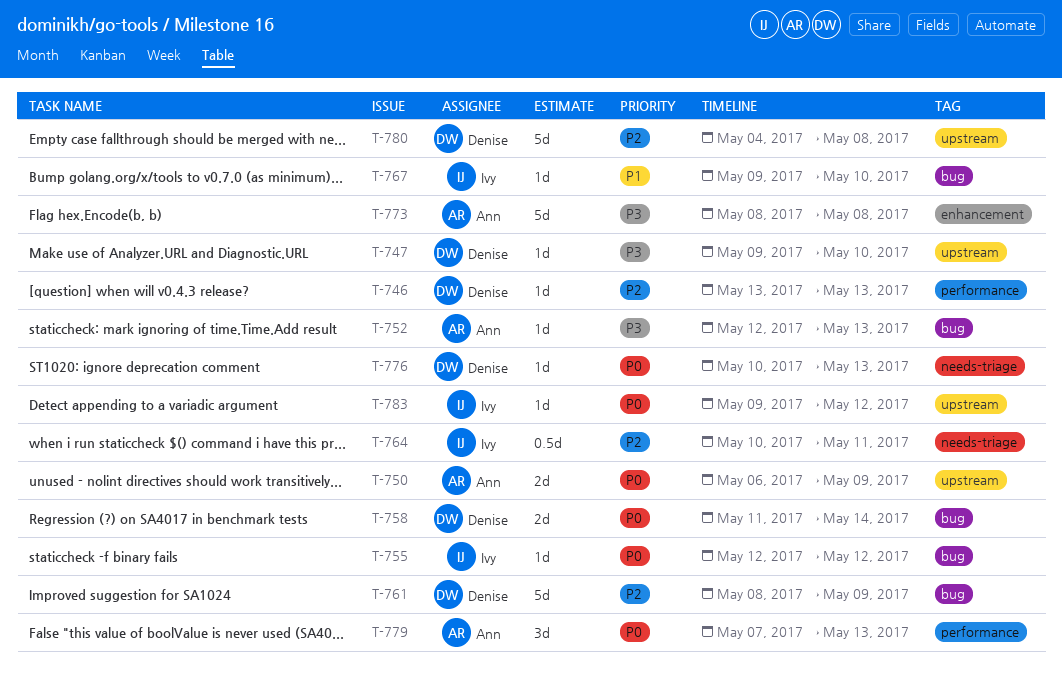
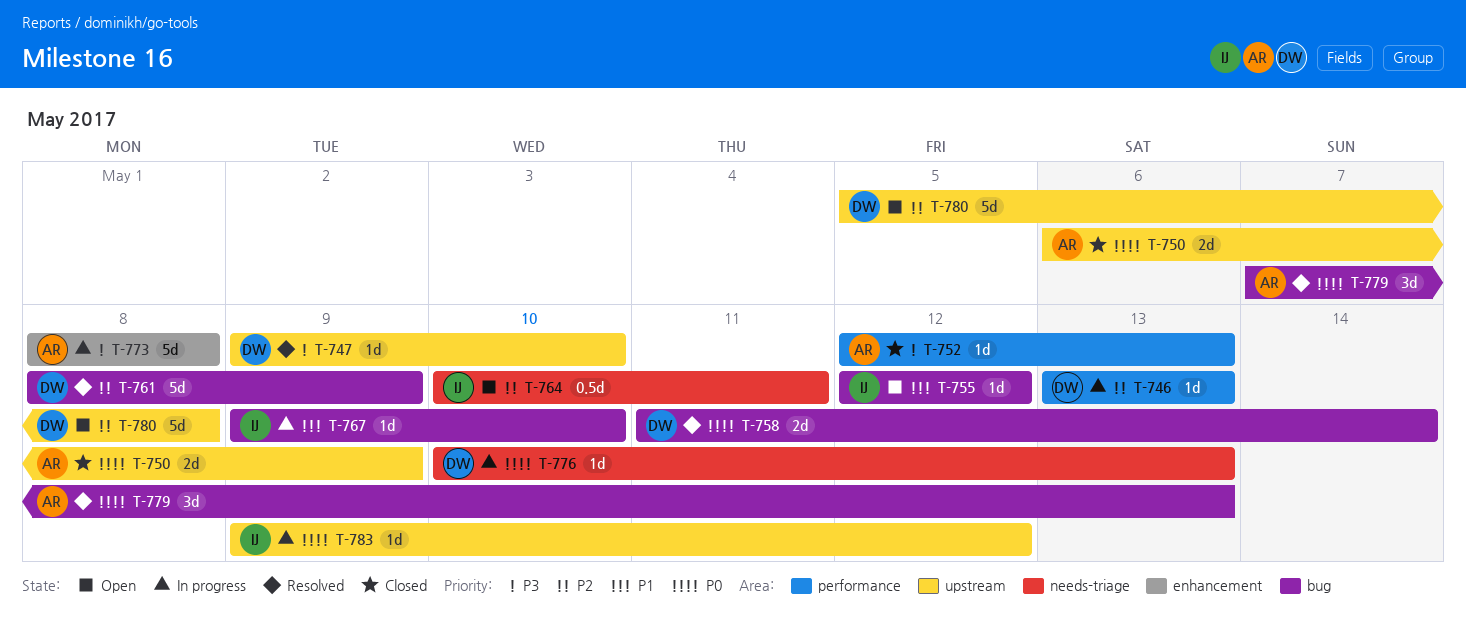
T-752, label: bug -> performance
T-755, priority: P0 -> P1
T-779, label: performance -> bug
T-780, start: May 4 -> May 5

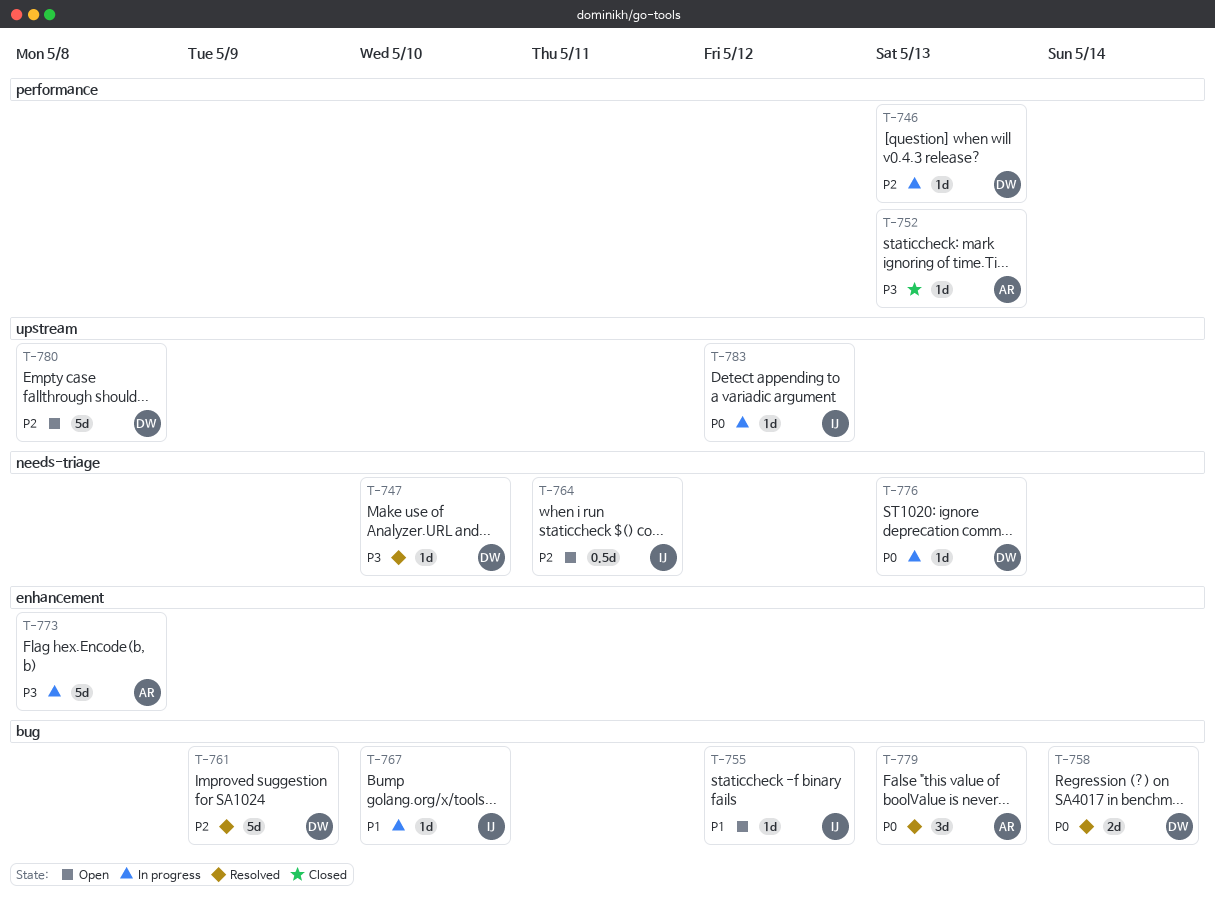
T-747, label: upstream -> needs-triage
T-750: present -> none

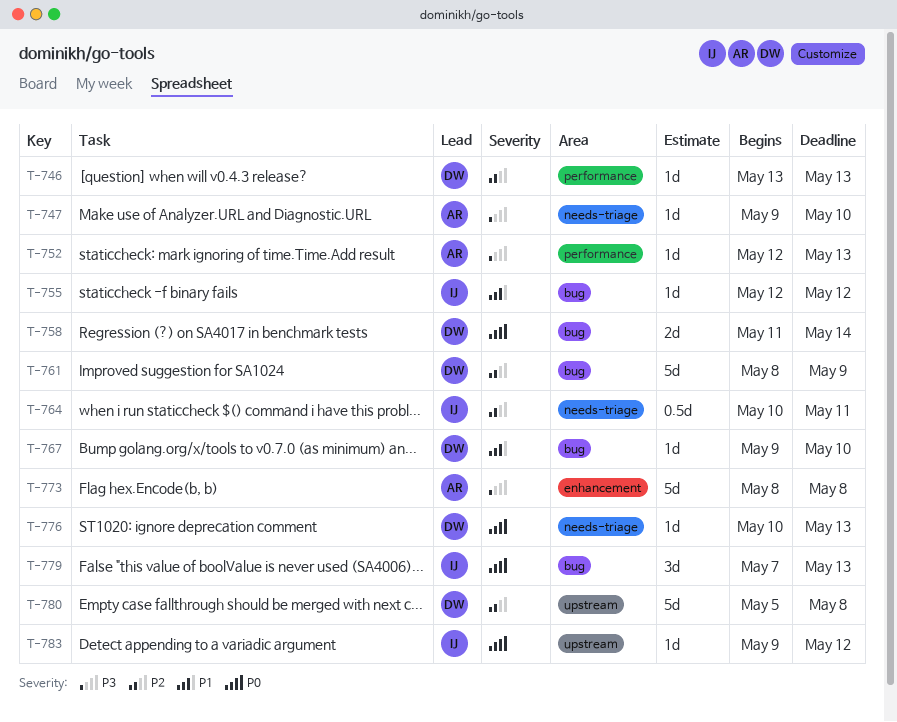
T-747, owner: DW -> AR
T-767, owner: IJ -> DW
T-779, owner: AR -> IJ

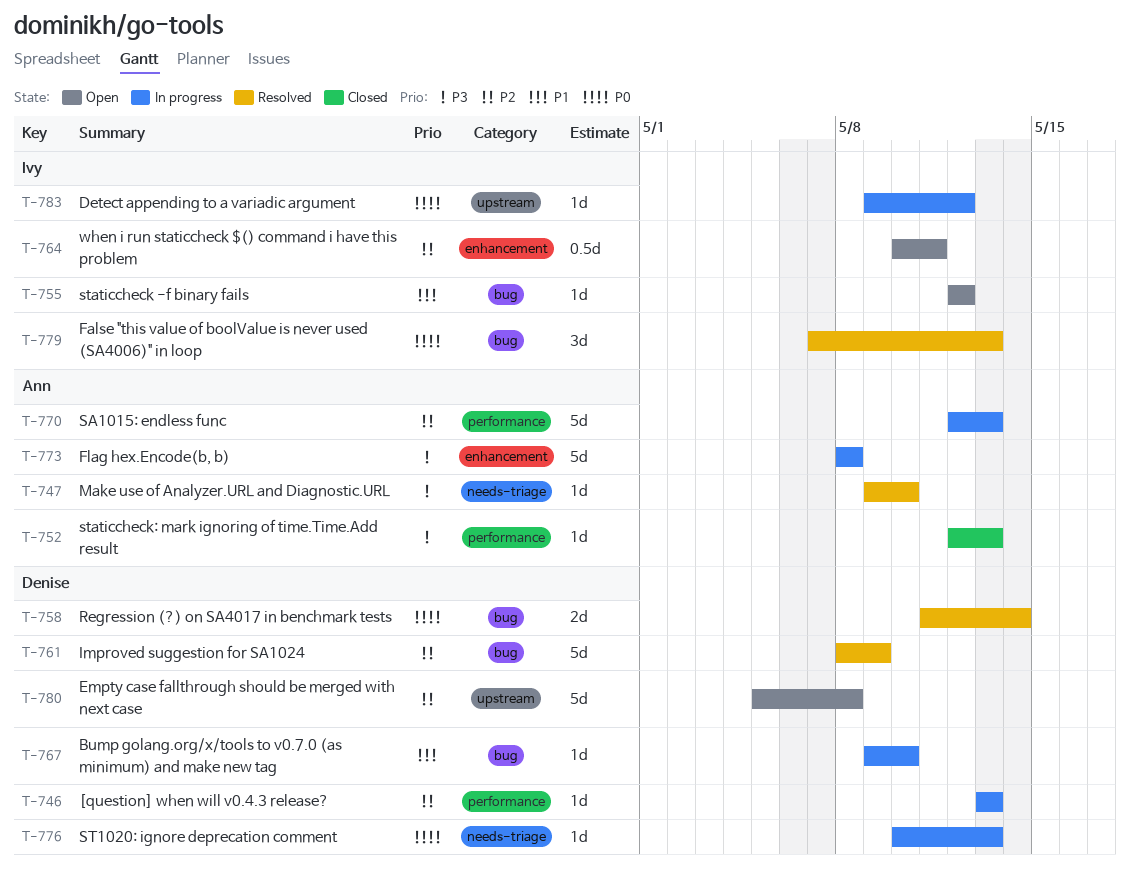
T-764, label: needs-triage -> enhancement
T-770: none -> present

